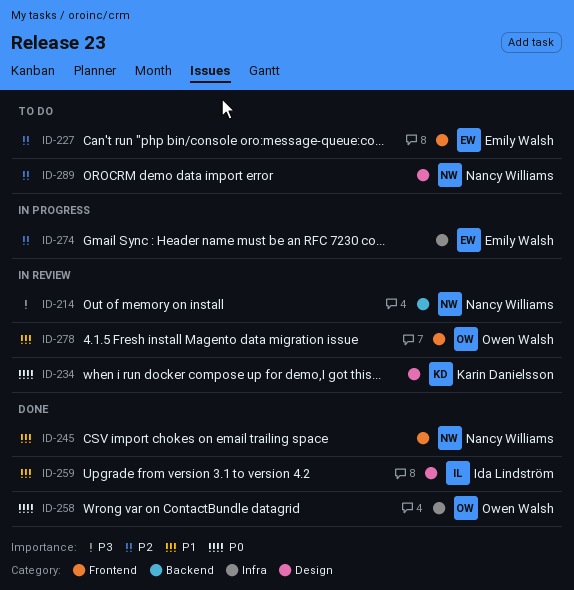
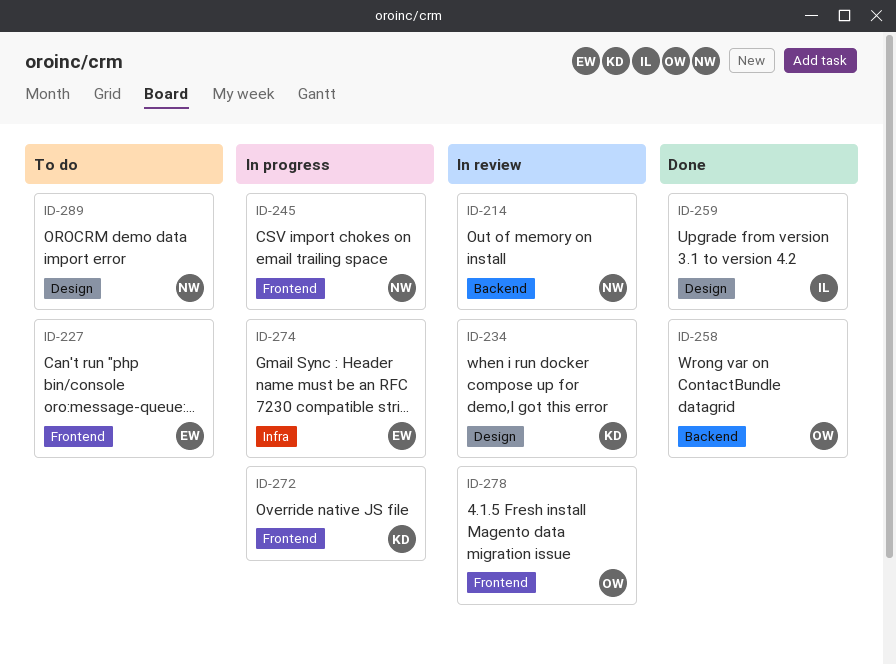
ID-245, status: Done -> In progress
ID-258, label: Infra -> Backend
ID-272: none -> present

